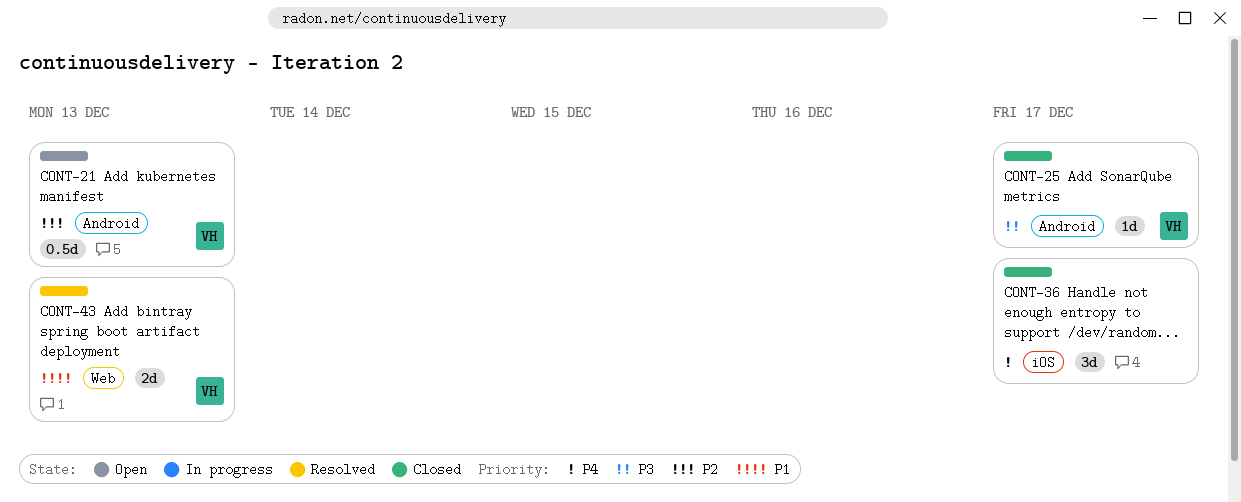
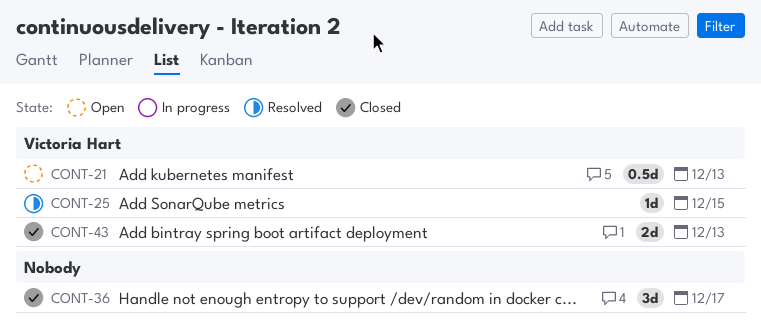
CONT-25, status: Closed -> Resolved
CONT-25, due: Dec 17 -> Dec 15
CONT-43, status: Resolved -> Closed

